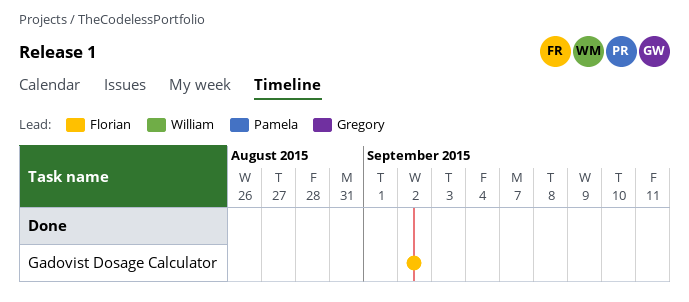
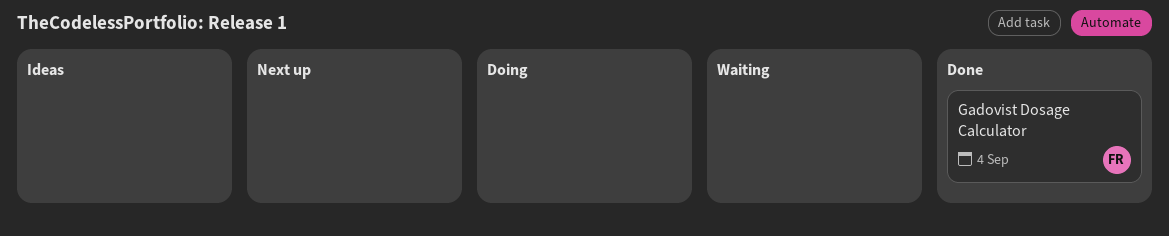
Gadovist Dosage Calculator, due: Sep 2 -> Sep 4

